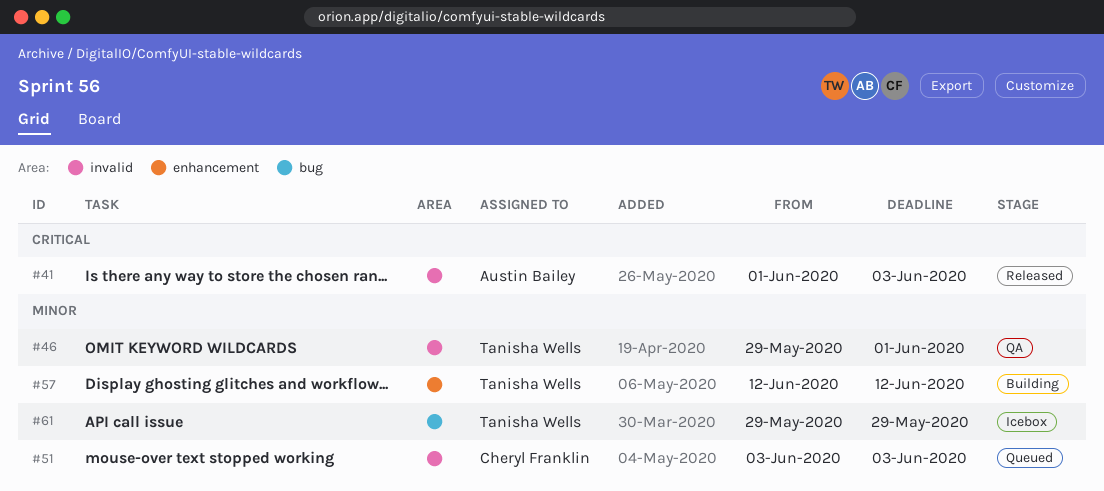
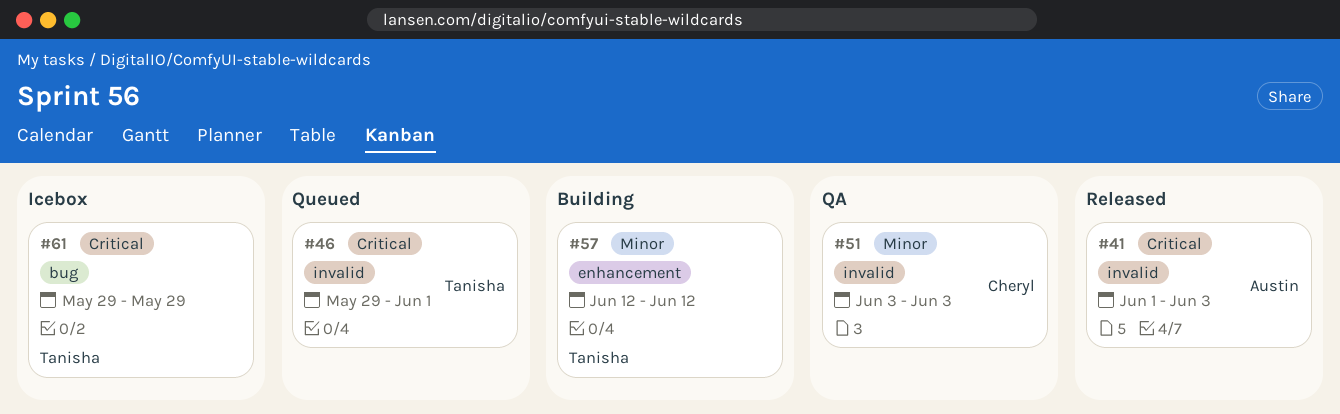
#46, status: QA -> Queued
#46, priority: Minor -> Critical
#51, status: Queued -> QA
#61, priority: Minor -> Critical

